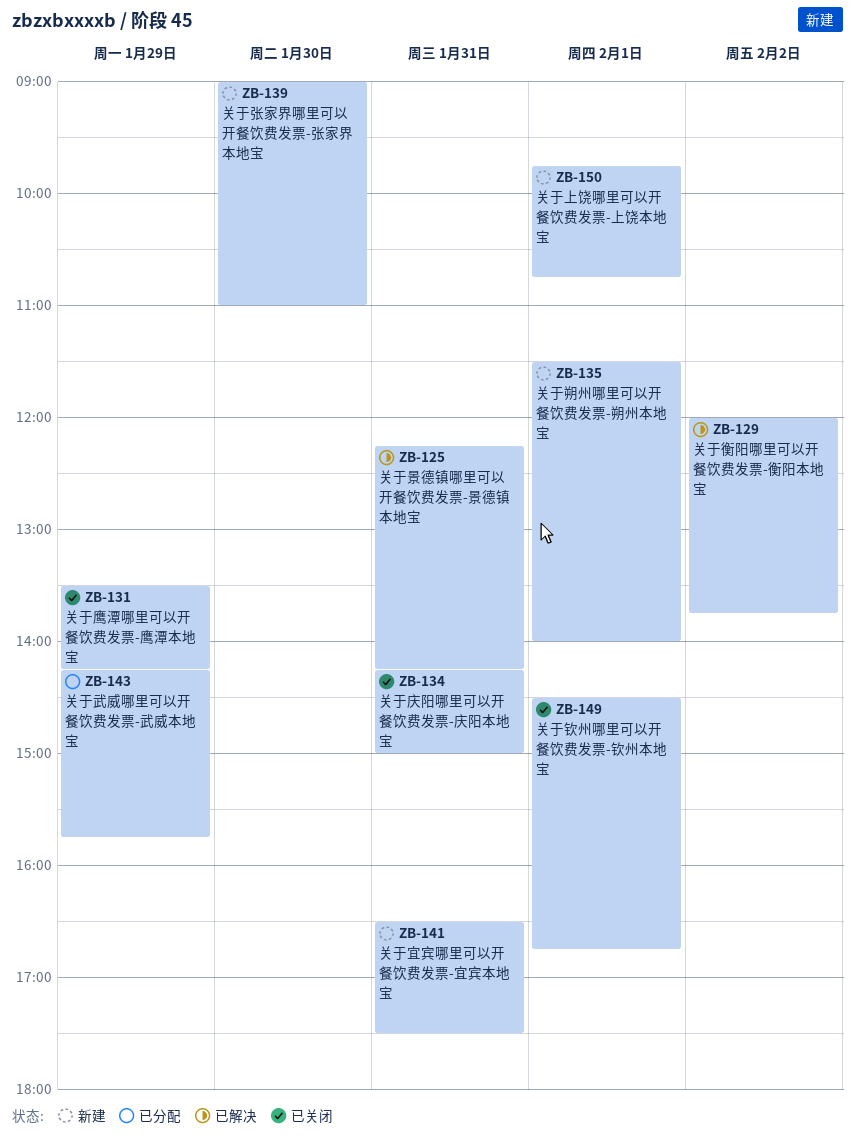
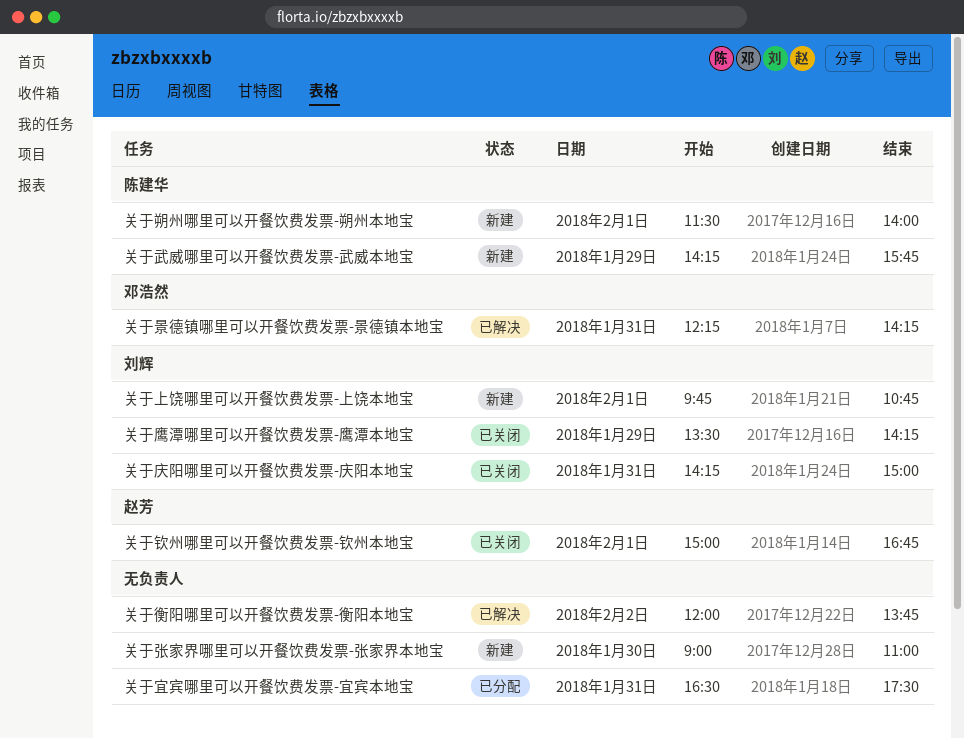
关于宜宾哪里可以开餐饮费发票-宜宾本地宝, status: 新建 -> 已分配
关于武威哪里可以开餐饮费发票-武威本地宝, status: 已分配 -> 新建
关于钦州哪里可以开餐饮费发票-钦州本地宝, begins: 14:30 -> 15:00

